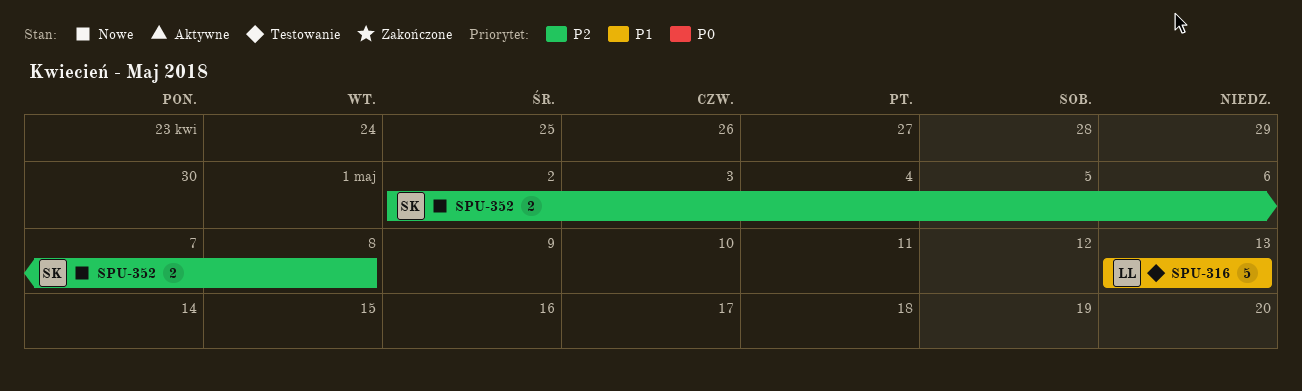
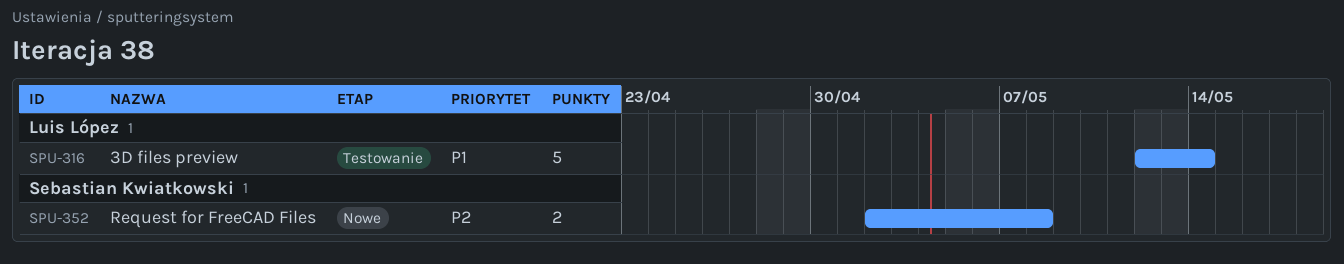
SPU-316, start: May 13 -> May 12
SPU-316, due: May 13 -> May 14

